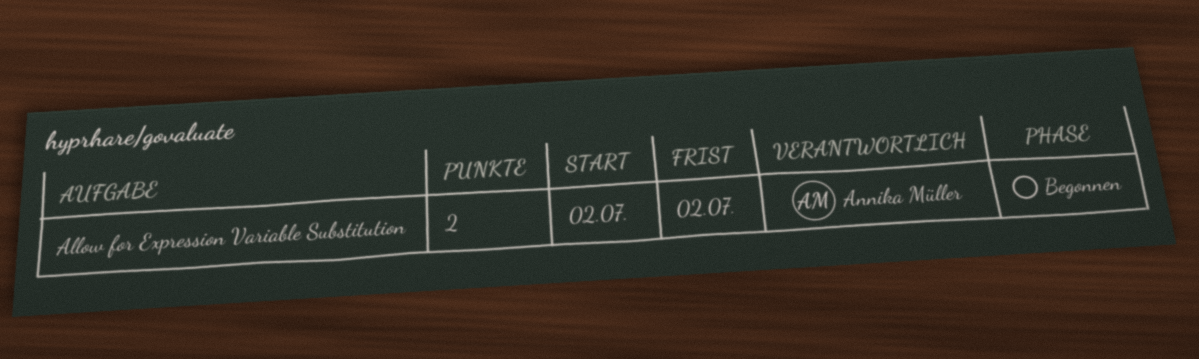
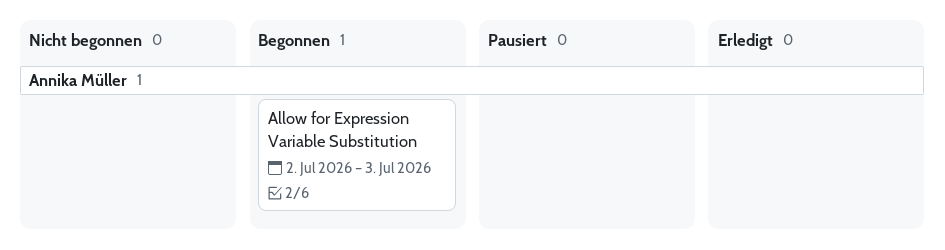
Allow for Expression Variable Substitution, due: Jul 2 -> Jul 3

